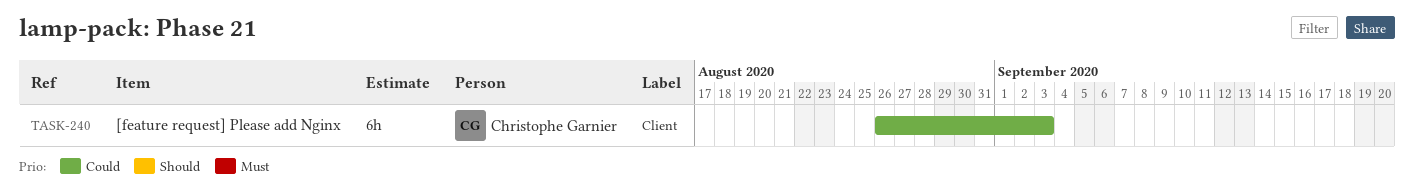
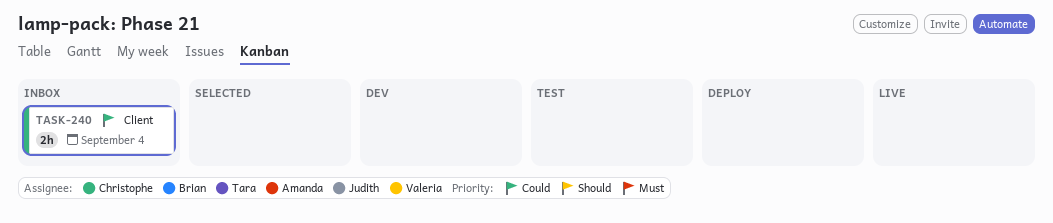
TASK-240, estimate: 6h -> 2h
TASK-240, due: Sep 3 -> Sep 4

